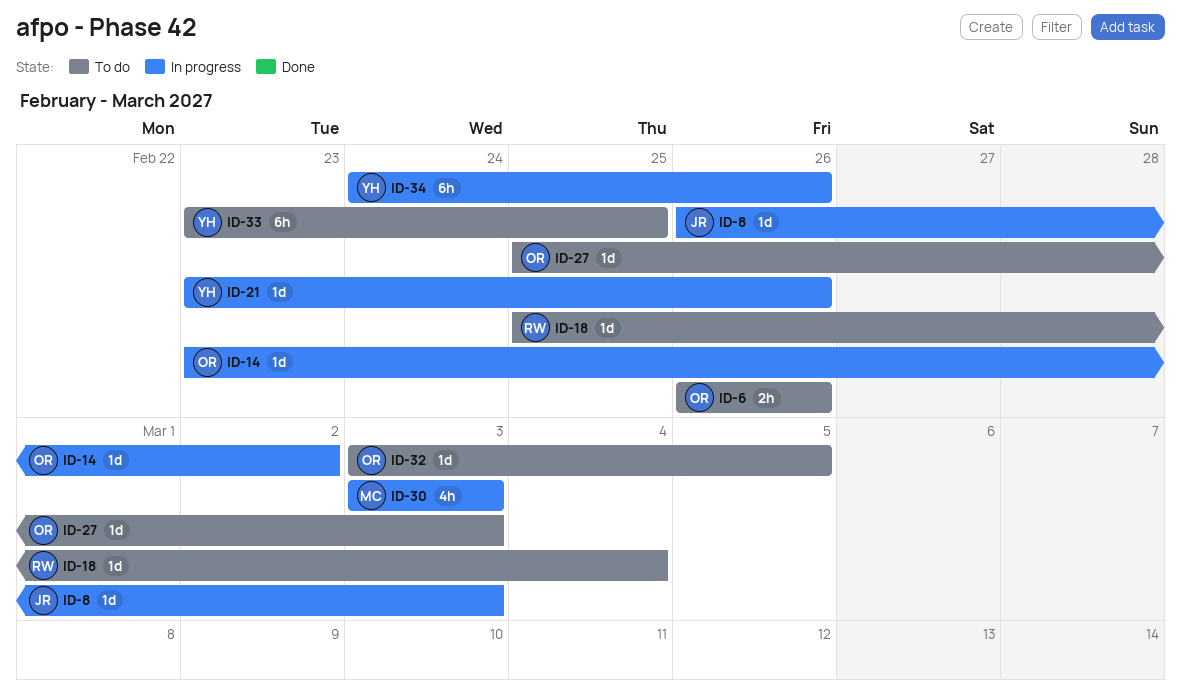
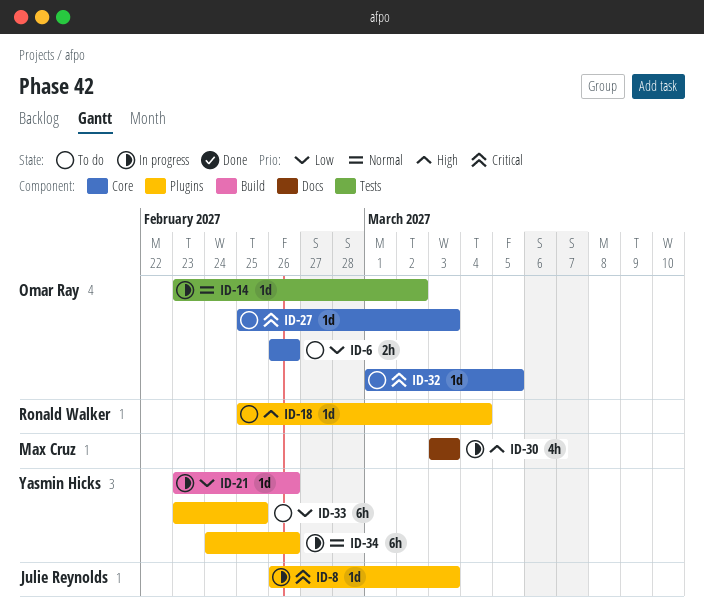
ID-32, start: Mar 3 -> Mar 1

